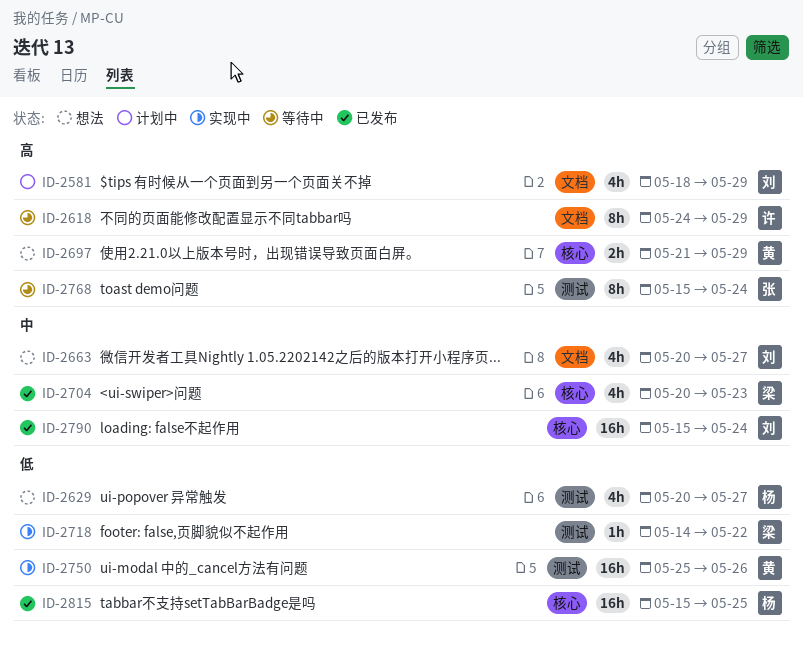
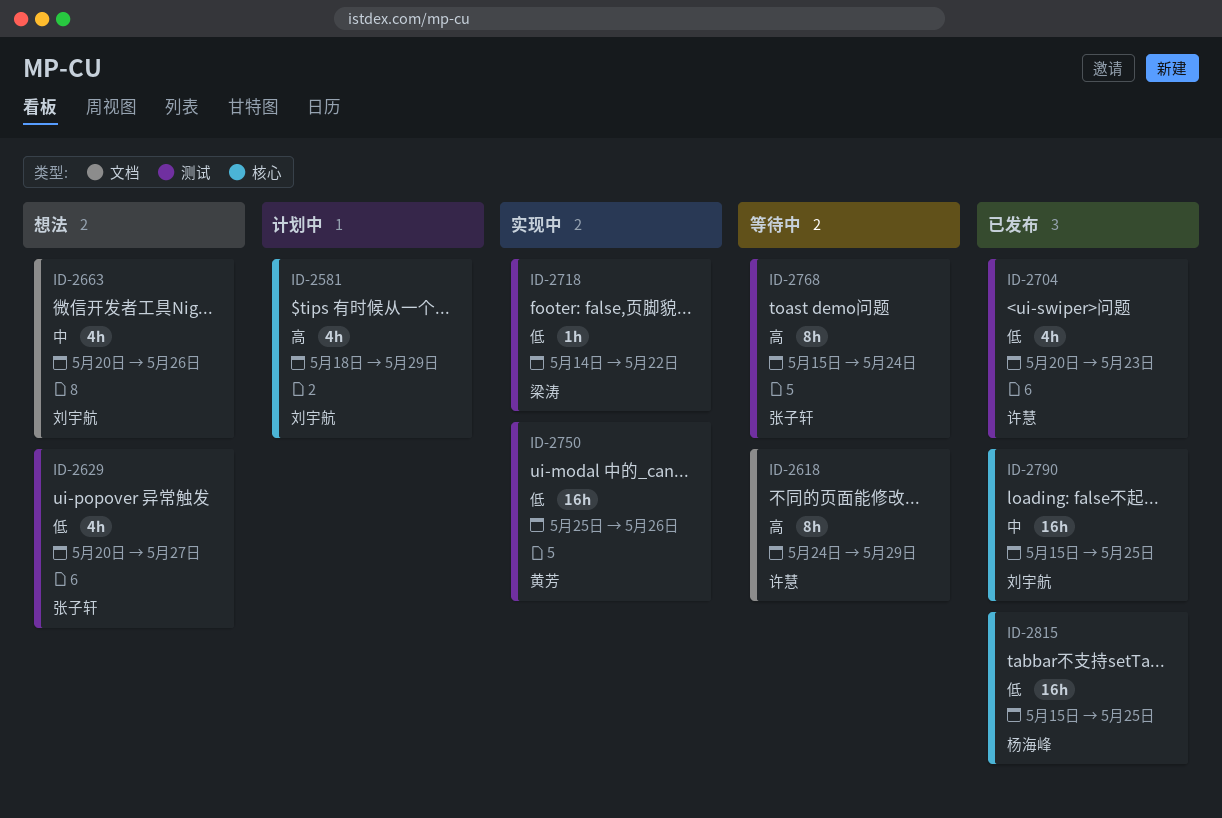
ID-2581, label: 文档 -> 核心
ID-2629, owner: 杨海峰 -> 张子轩
ID-2663, due: May 27 -> May 26
ID-2697: present -> none
ID-2704, owner: 梁涛 -> 许慧
ID-2704, priority: 中 -> 低
ID-2704, label: 核心 -> 测试
ID-2790, due: May 24 -> May 25

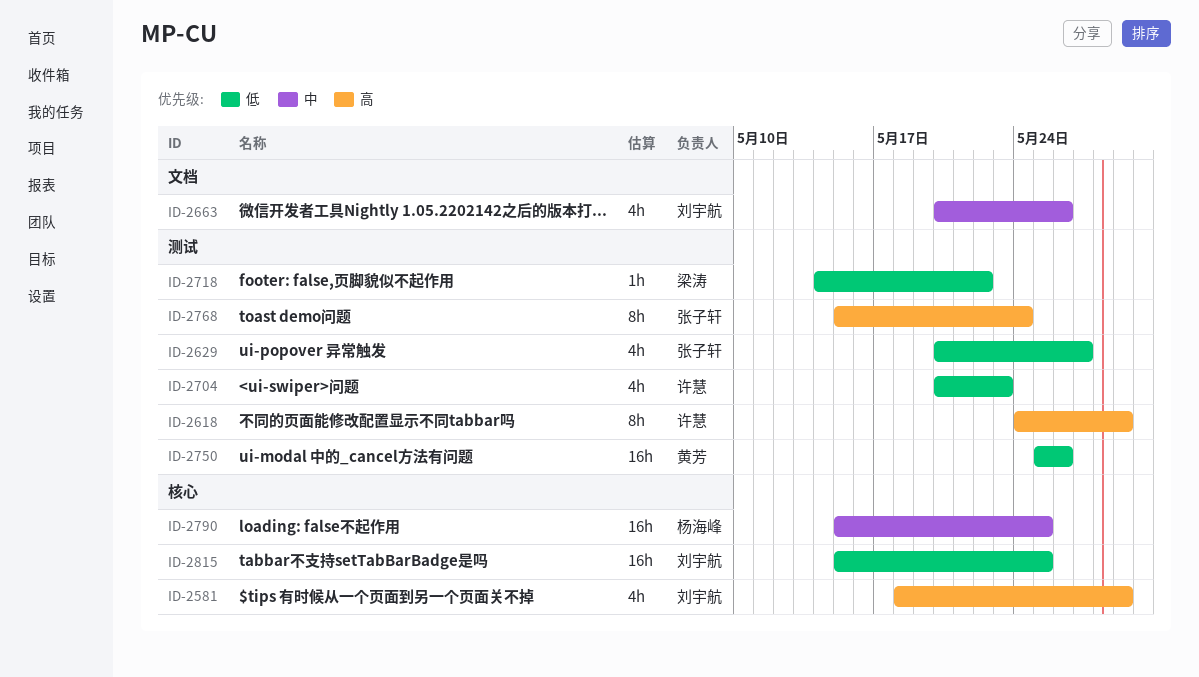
ID-2618, label: 文档 -> 测试
ID-2790, owner: 刘宇航 -> 杨海峰
ID-2815, owner: 杨海峰 -> 刘宇航

